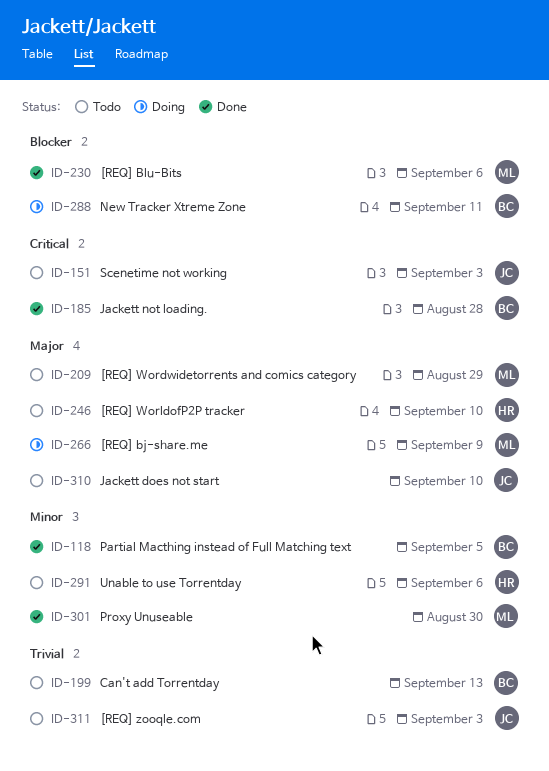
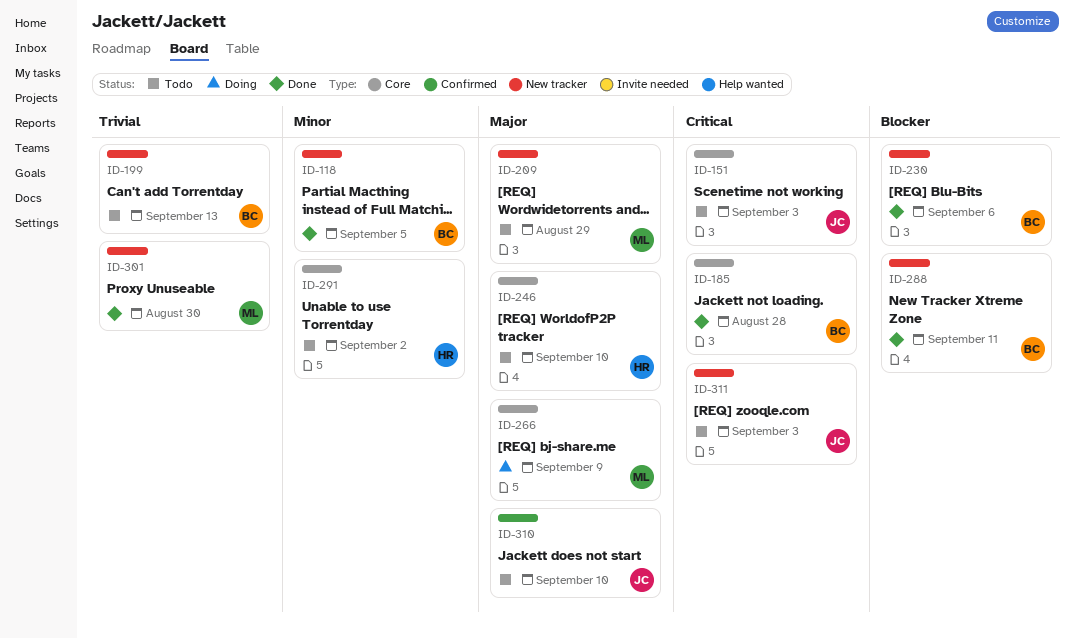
ID-230, owner: ML -> BC
ID-288, status: Doing -> Done
ID-291, due: Sep 6 -> Sep 2
ID-301, priority: Minor -> Trivial
ID-311, priority: Trivial -> Critical

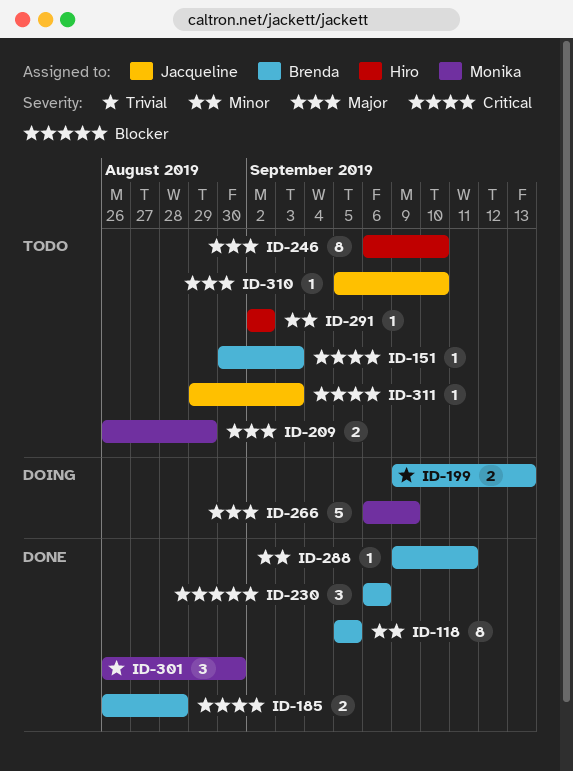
ID-151, owner: Jacqueline -> Brenda
ID-199, status: Todo -> Doing
ID-288, priority: Blocker -> Minor

